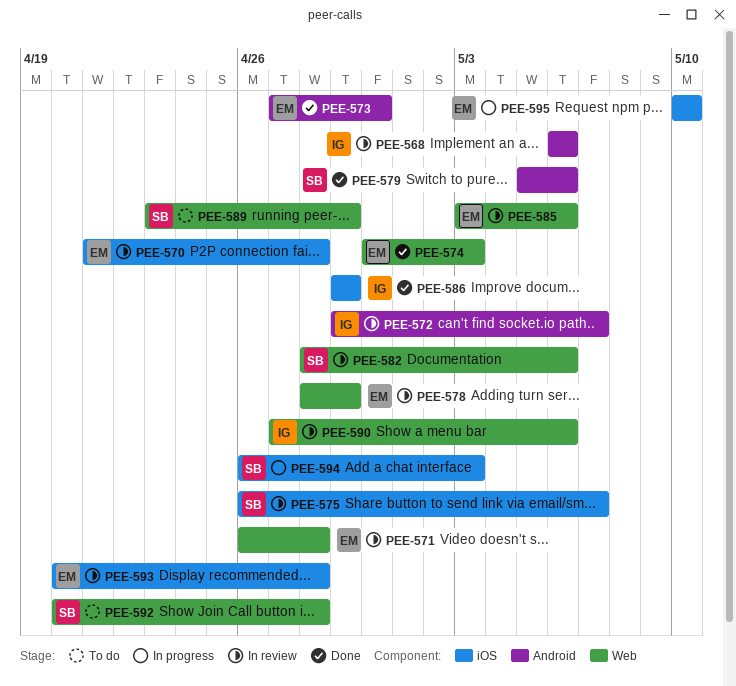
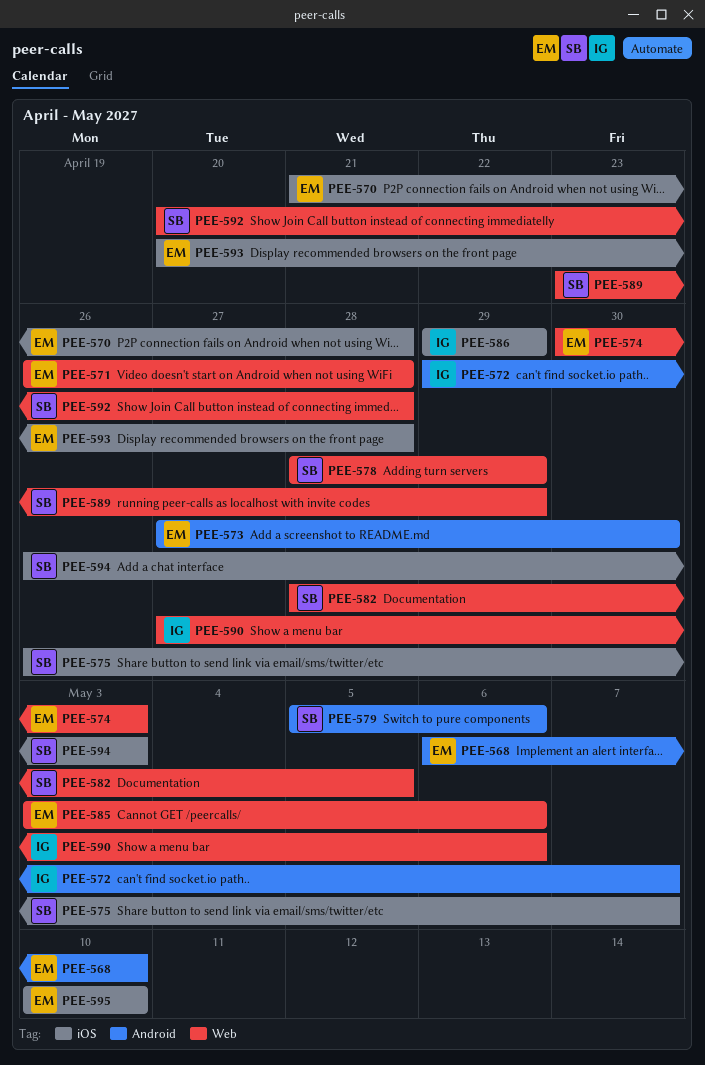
PEE-568, owner: IG -> EM
PEE-568, due: May 6 -> May 10
PEE-578, owner: EM -> SB
PEE-582, due: May 6 -> May 5

